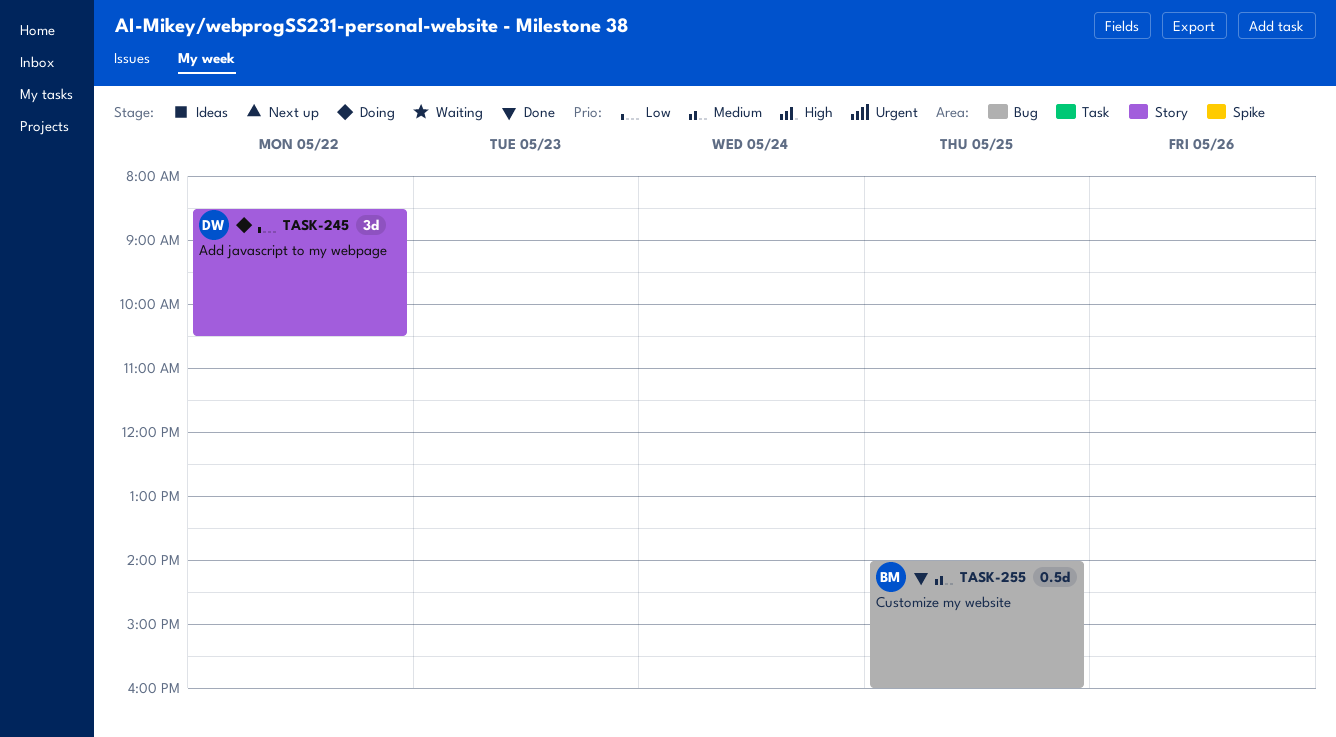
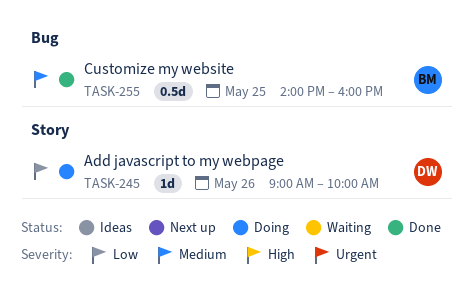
TASK-245, estimate: 3d -> 1d
TASK-245, day: May 22 -> May 26
TASK-245, begins: 08:30 -> 09:00
TASK-245, ends: 10:30 -> 10:00

